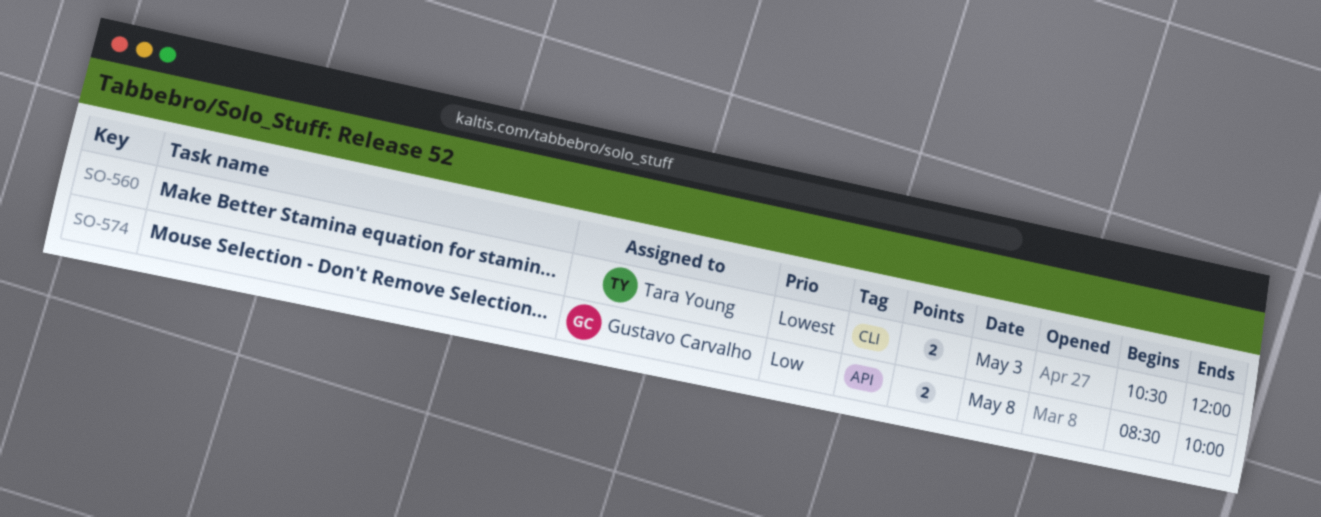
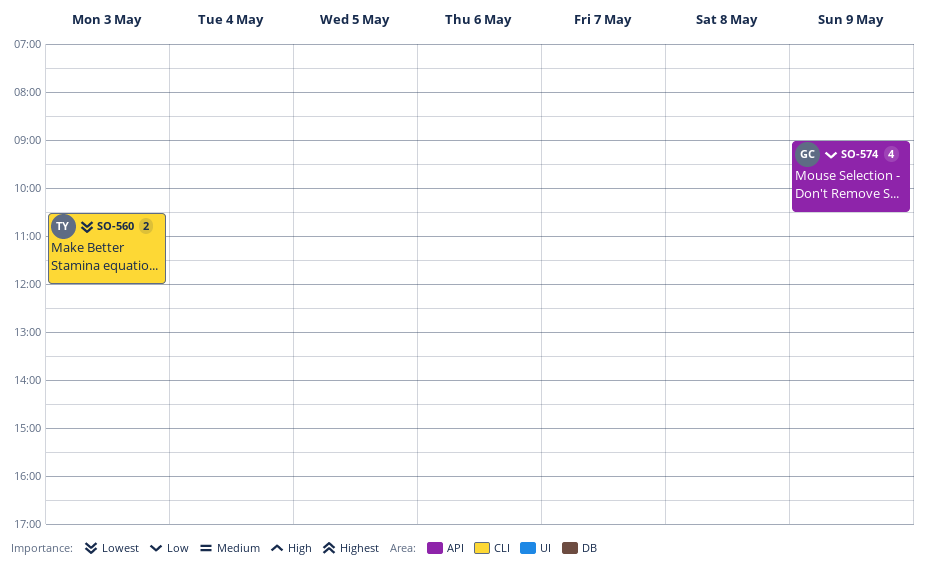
SO-574, estimate: 2 -> 4
SO-574, day: May 8 -> May 9
SO-574, begins: 08:30 -> 09:00
SO-574, ends: 10:00 -> 10:30

